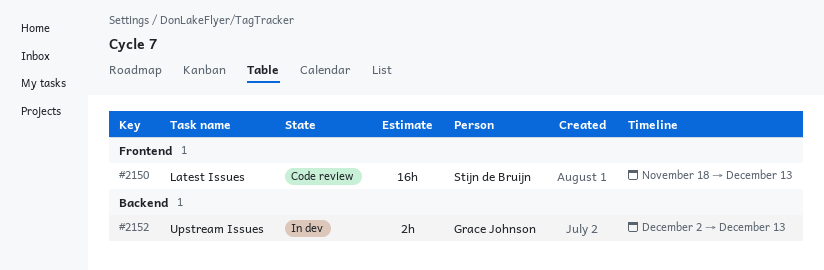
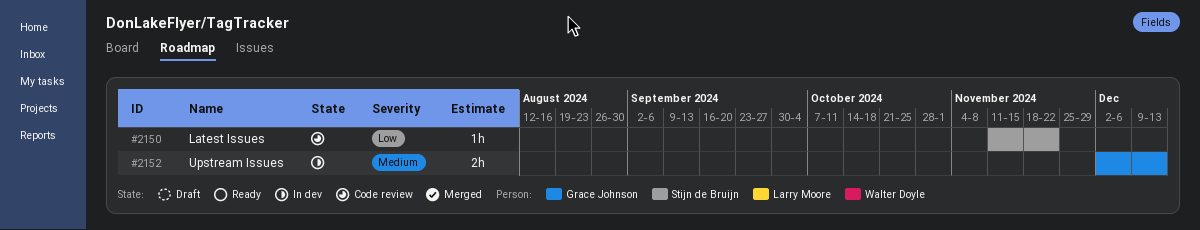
#2150, estimate: 16h -> 1h
#2150, start: Nov 18 -> Nov 11
#2150, due: Dec 13 -> Nov 22

